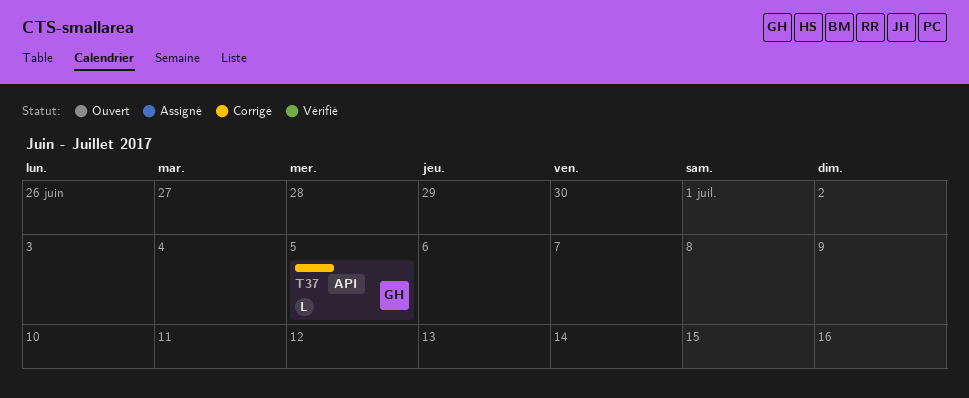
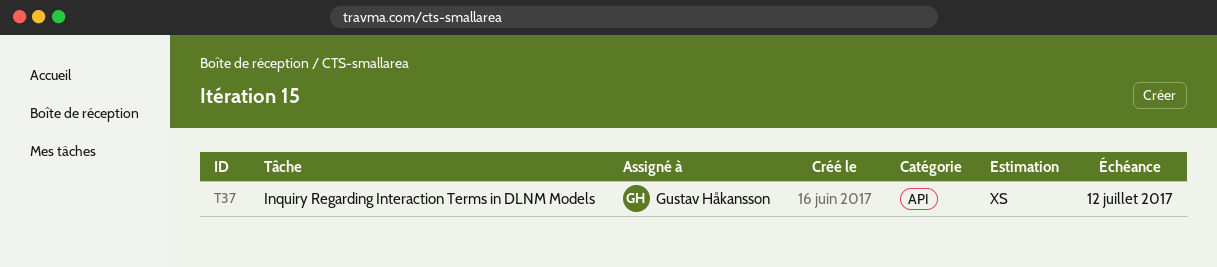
T37, estimate: L -> XS
T37, due: Jul 5 -> Jul 12

